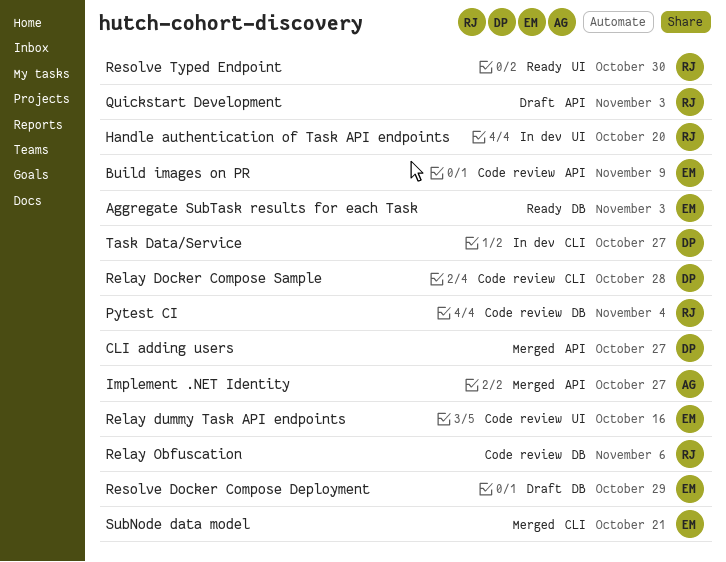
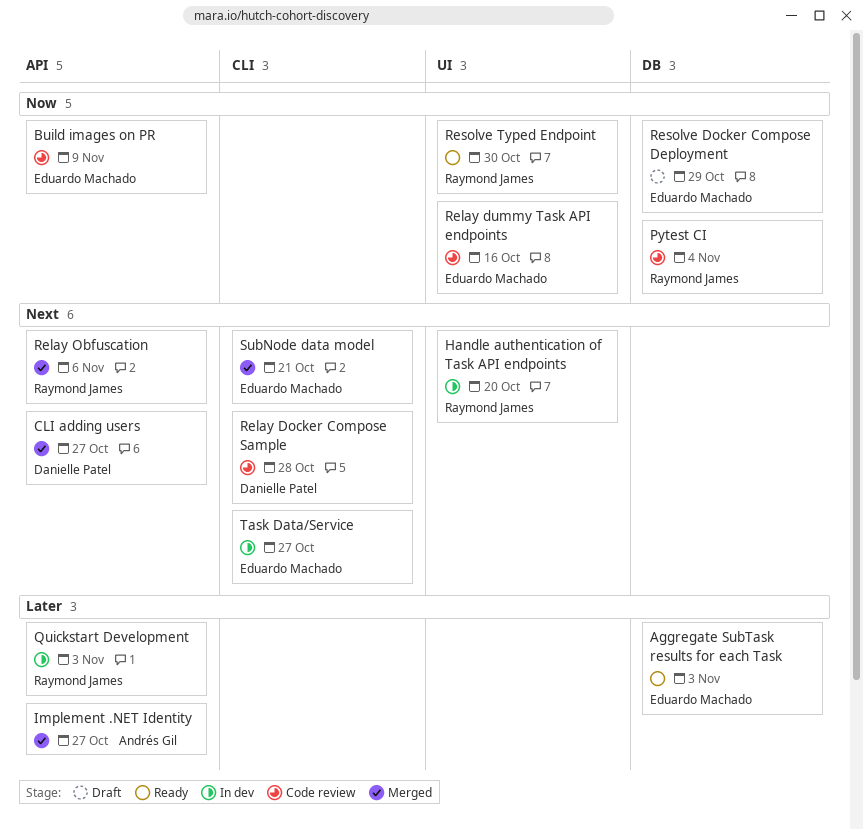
Quickstart Development, status: Draft -> In dev
Relay Obfuscation, status: Code review -> Merged
Relay Obfuscation, label: DB -> API
Task Data/Service, owner: Danielle Patel -> Eduardo Machado

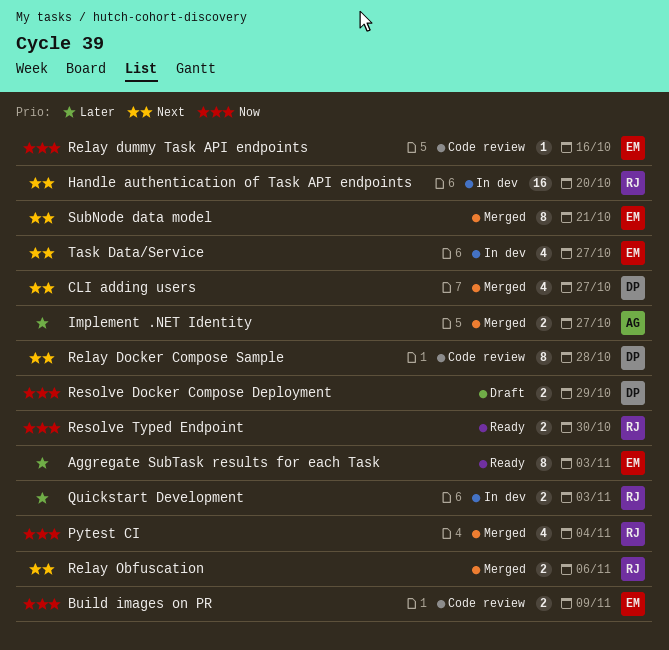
Pytest CI, status: Code review -> Merged
Resolve Docker Compose Deployment, owner: Eduardo Machado -> Danielle Patel

